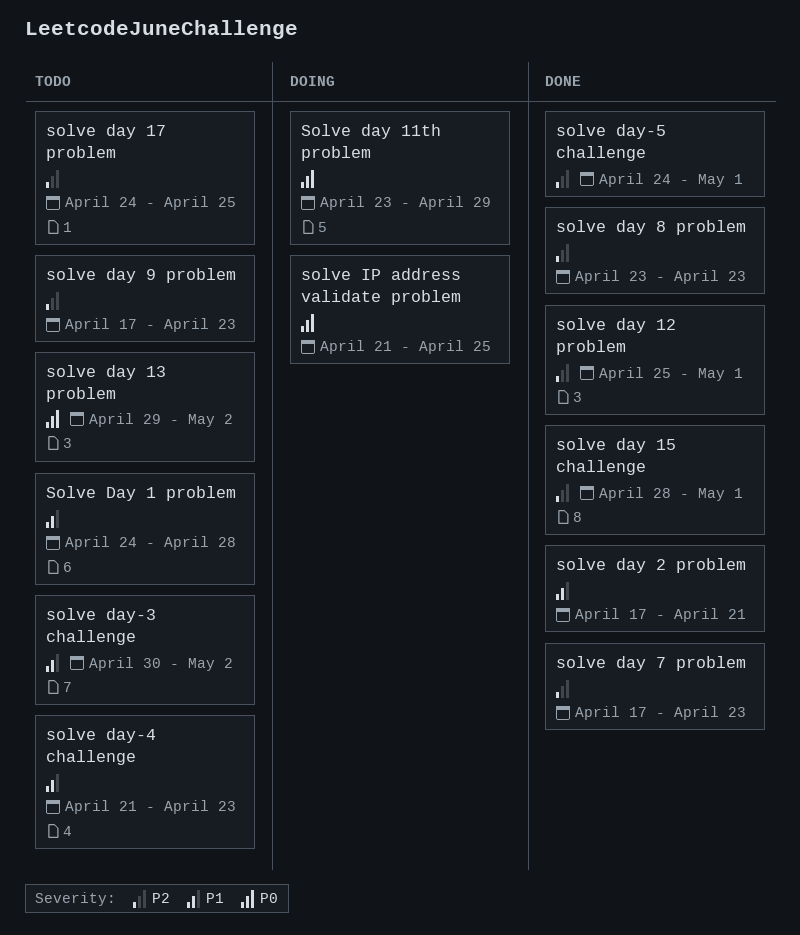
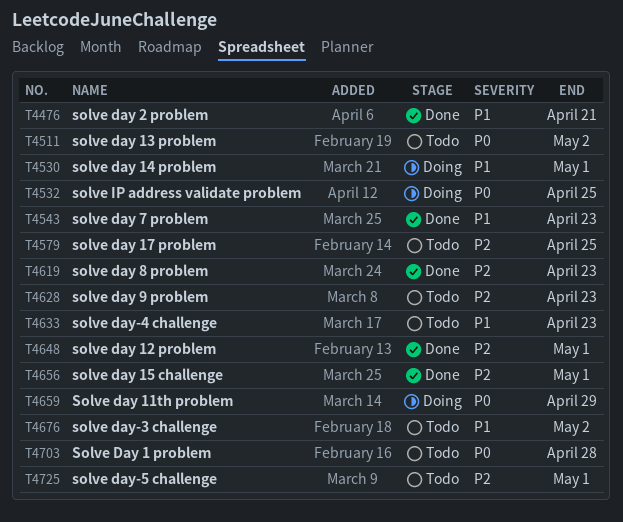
Solve Day 1 problem, priority: P1 -> P0
solve day 14 problem: none -> present
solve day 7 problem, priority: P2 -> P1
solve day-5 challenge, status: Done -> Todo

